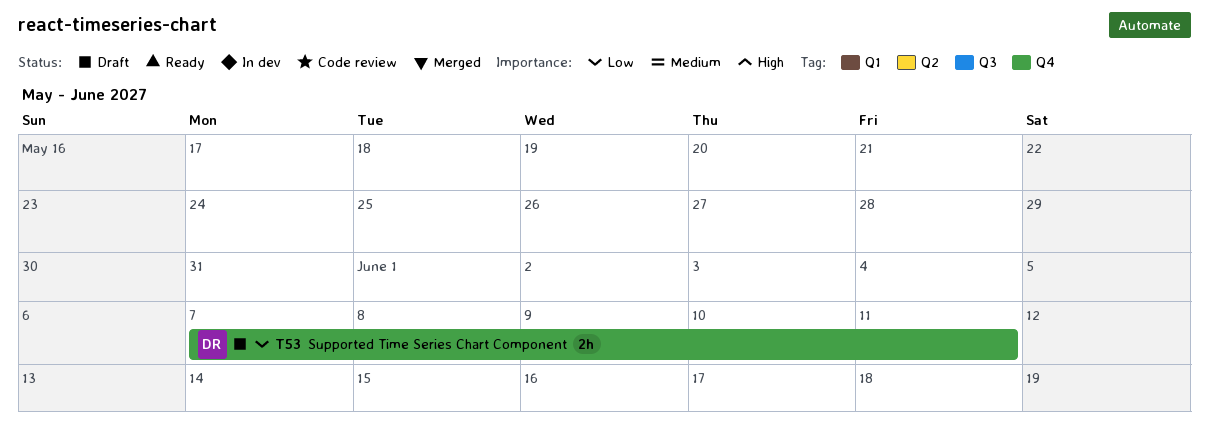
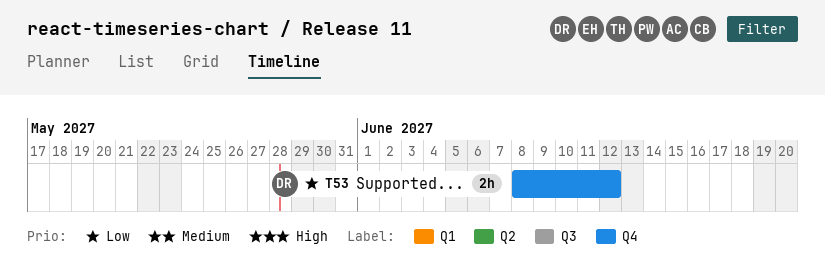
T53, start: Jun 7 -> Jun 8
T53, due: Jun 11 -> Jun 12

